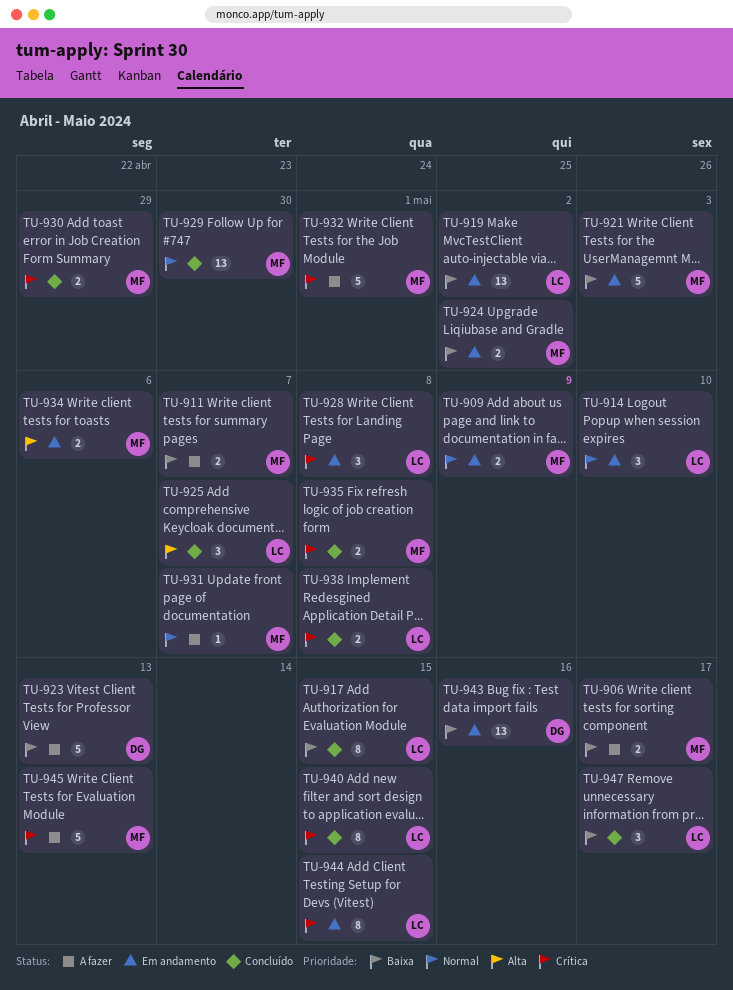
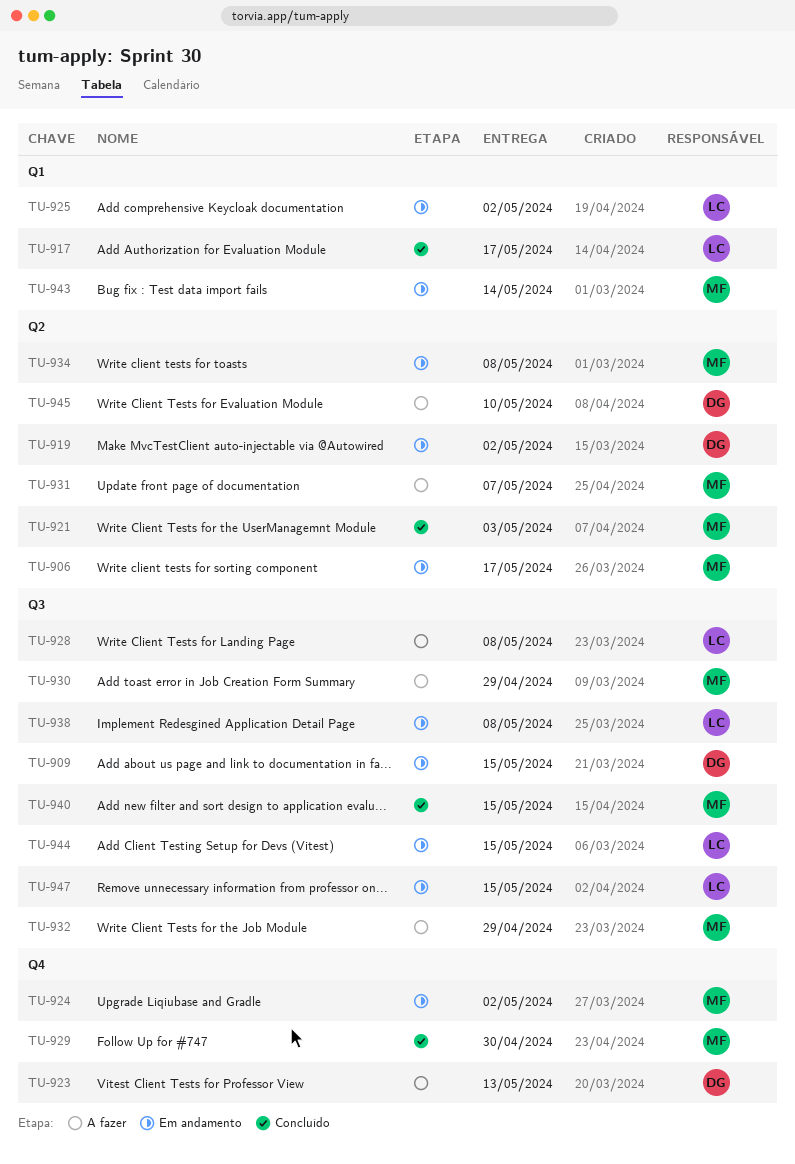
TU-906, status: A fazer -> Em andamento
TU-909, owner: MF -> DG
TU-909, due: May 9 -> May 15
TU-911: present -> none
TU-914: present -> none
TU-917, due: May 15 -> May 17
TU-919, owner: LC -> DG
TU-921, status: Em andamento -> Concluído
TU-925, status: Concluído -> Em andamento
TU-925, due: May 7 -> May 2
TU-928, status: Em andamento -> A fazer
TU-930, status: Concluído -> A fazer
TU-932, due: May 1 -> Apr 29
TU-934, due: May 6 -> May 8
TU-935: present -> none
TU-938, status: Concluído -> Em andamento
TU-940, owner: LC -> MF
TU-943, owner: DG -> MF
TU-943, due: May 16 -> May 14
TU-945, owner: MF -> DG
TU-945, due: May 13 -> May 10
TU-947, status: Concluído -> Em andamento
TU-947, due: May 17 -> May 15

